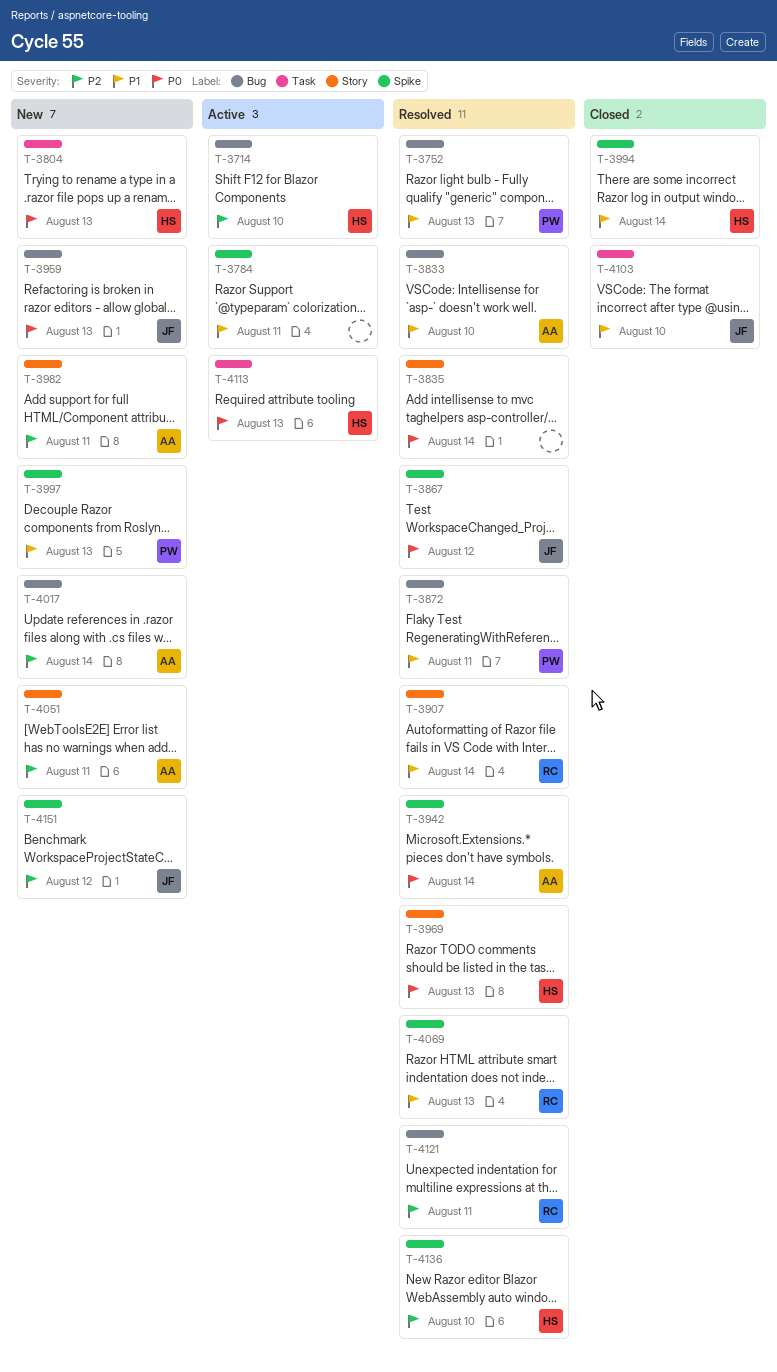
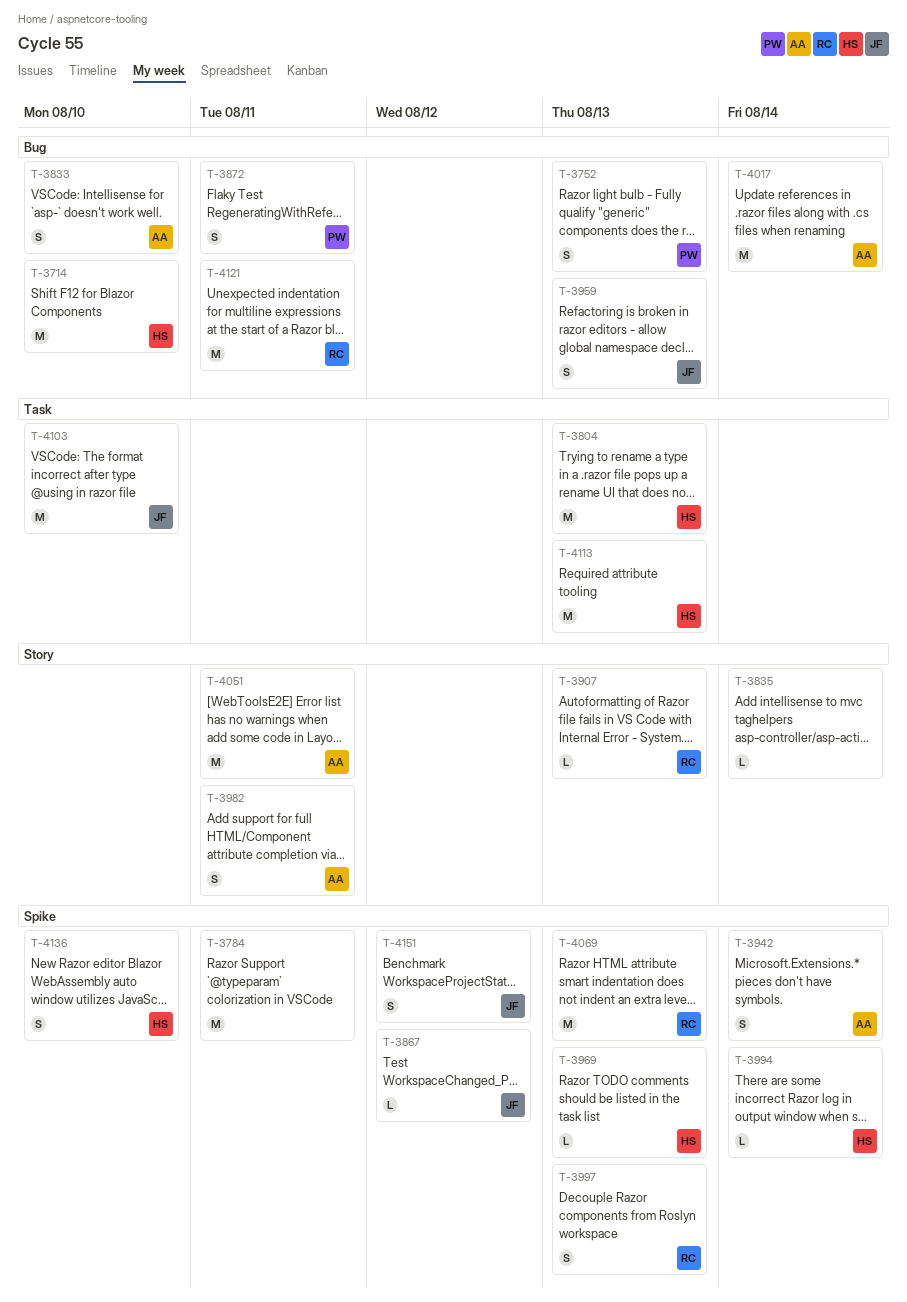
T-3907, due: Aug 14 -> Aug 13
T-3969, label: Story -> Spike
T-3997, owner: PW -> RC

